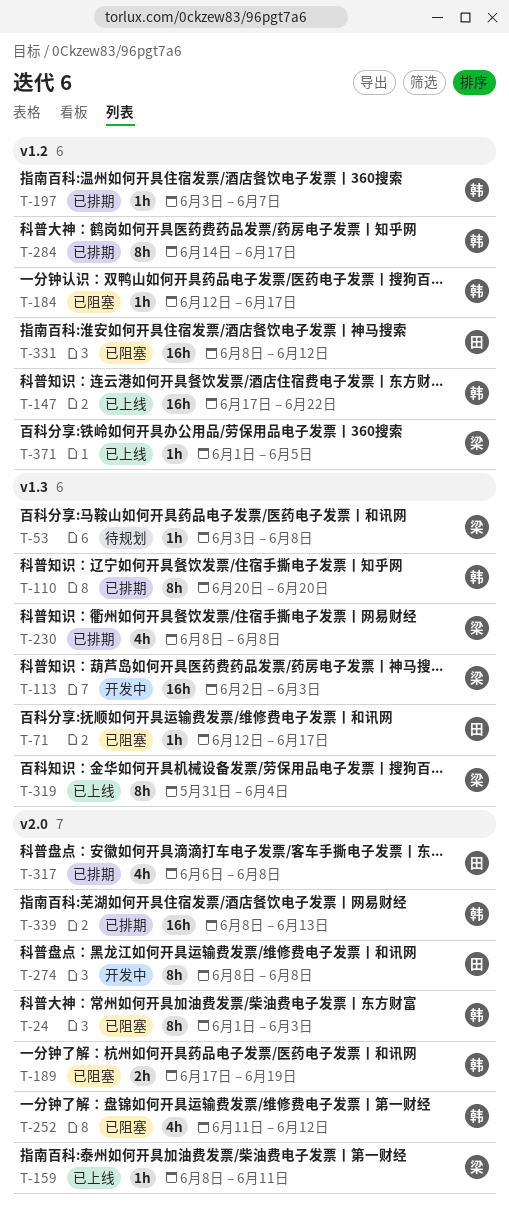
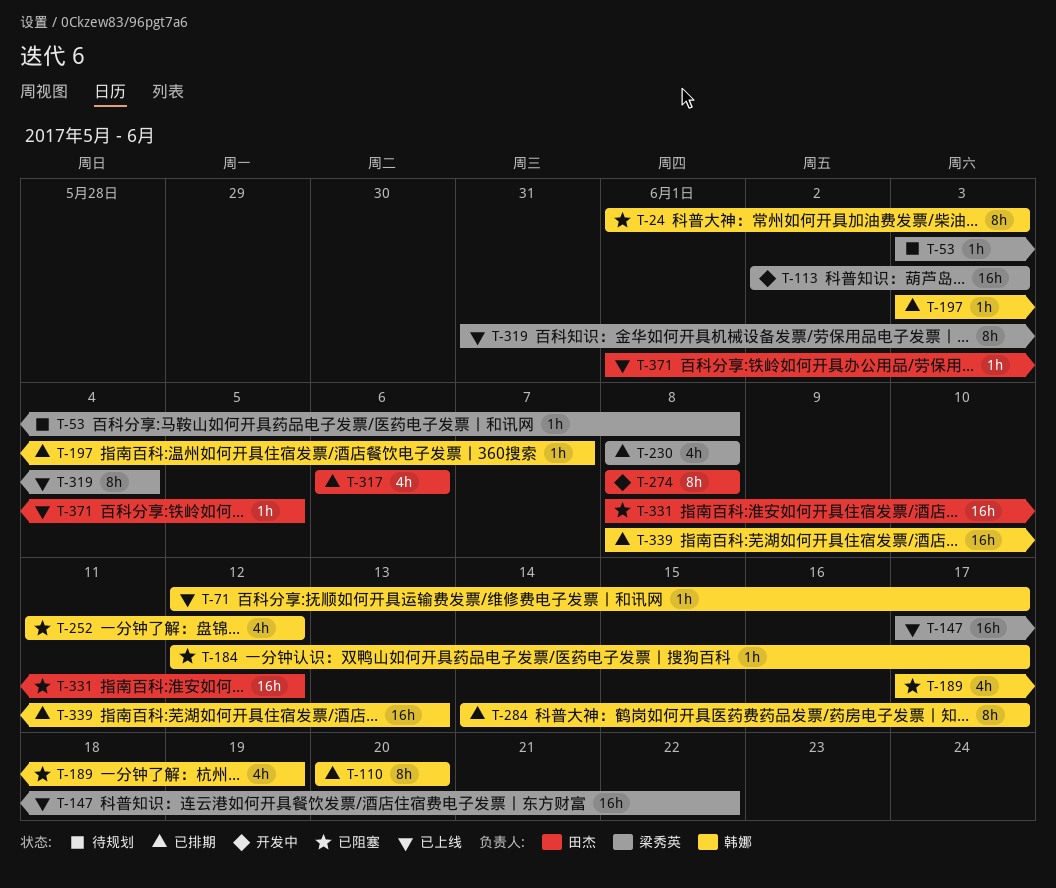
T-71, status: 已阻塞 -> 已上线
T-71, owner: 田杰 -> 韩娜
T-147, owner: 韩娜 -> 梁秀英
T-159: present -> none
T-189, estimate: 2h -> 4h
T-317, due: Jun 8 -> Jun 6
T-371, owner: 梁秀英 -> 田杰

